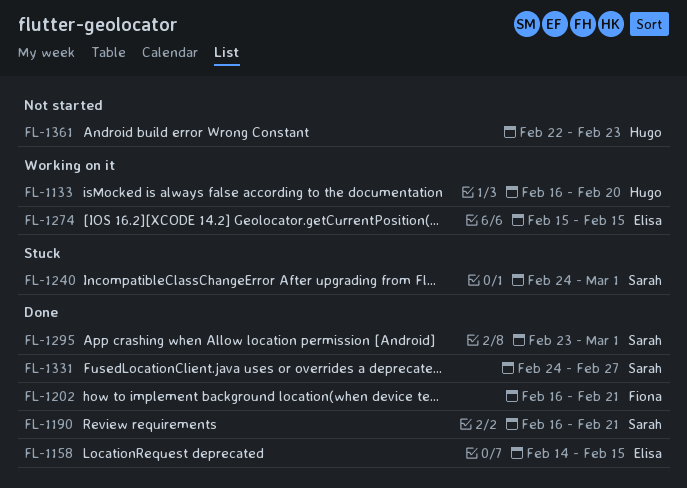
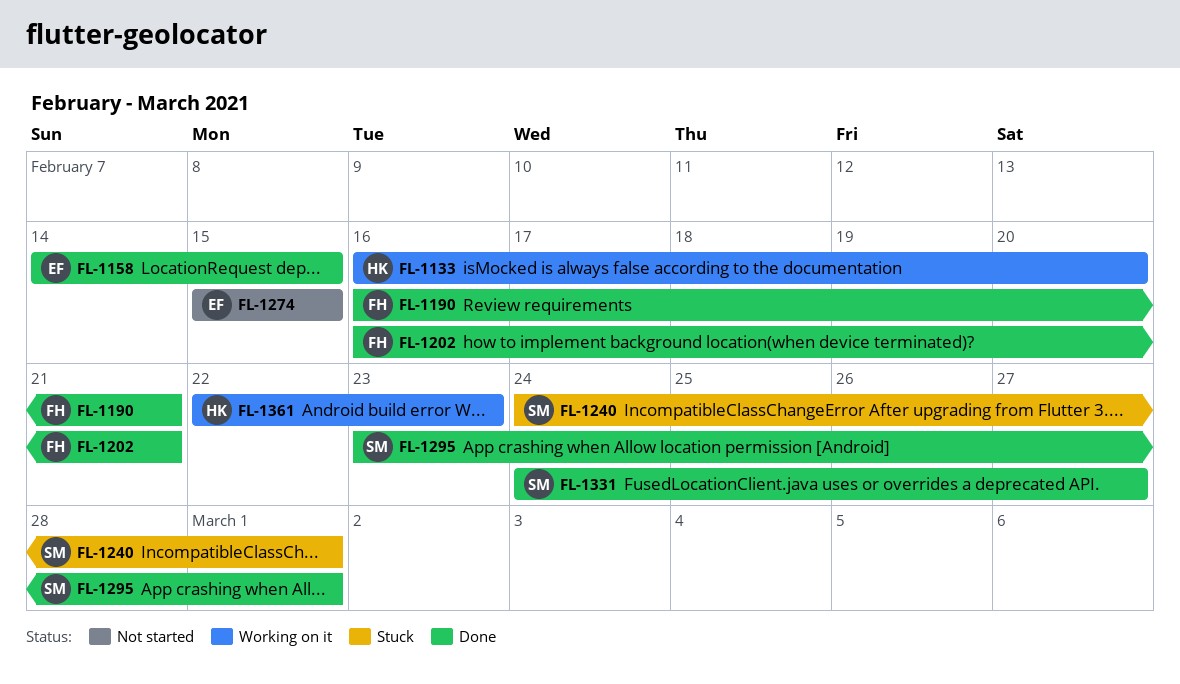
FL-1190, owner: Sarah -> Fiona
FL-1274, status: Working on it -> Not started
FL-1361, status: Not started -> Working on it

